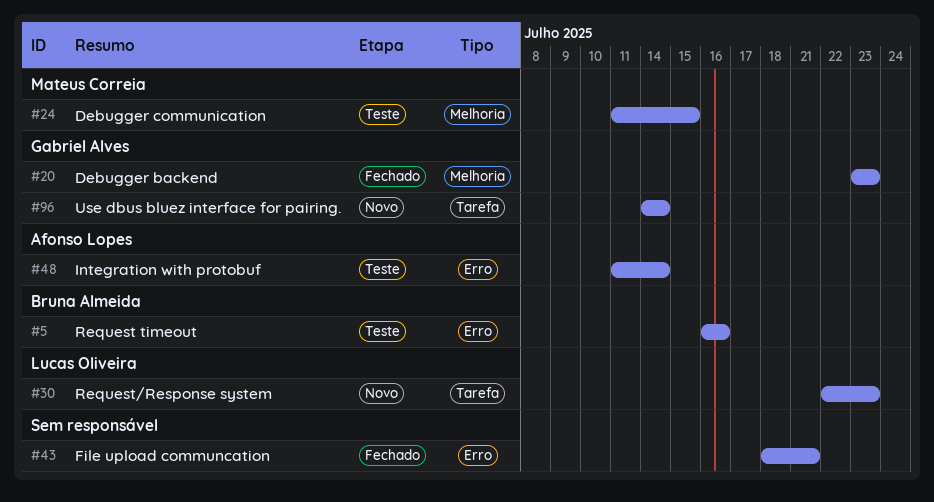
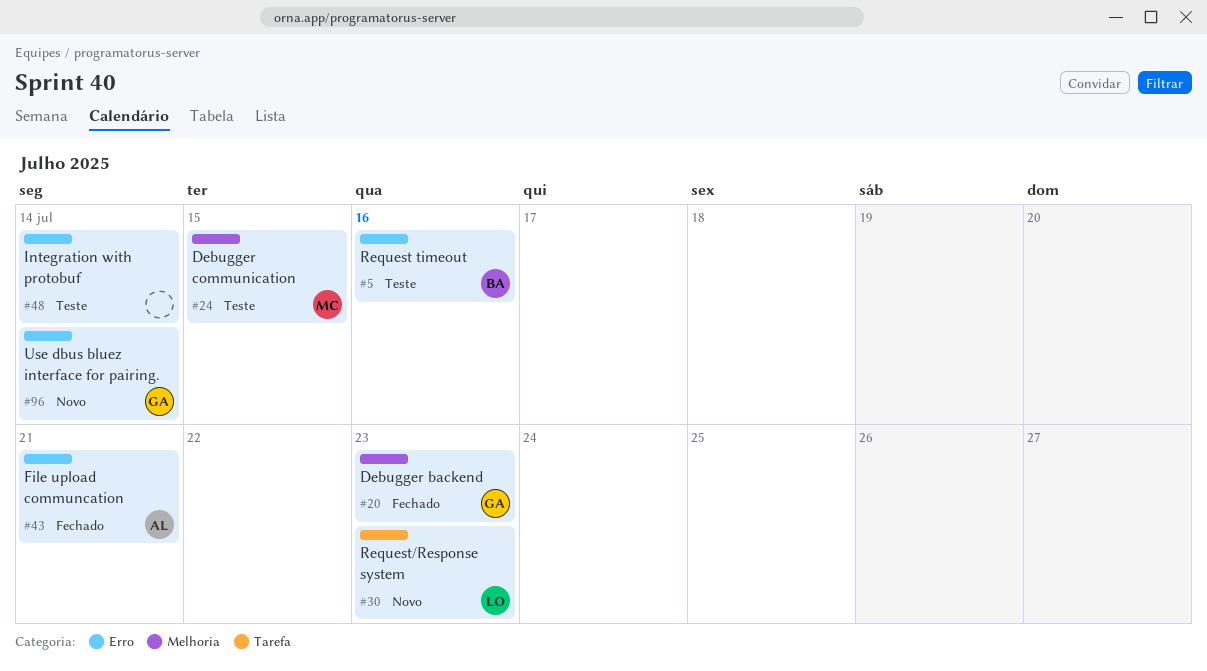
#43, owner: none -> Afonso Lopes
#48, owner: Afonso Lopes -> none
#96, label: Tarefa -> Erro

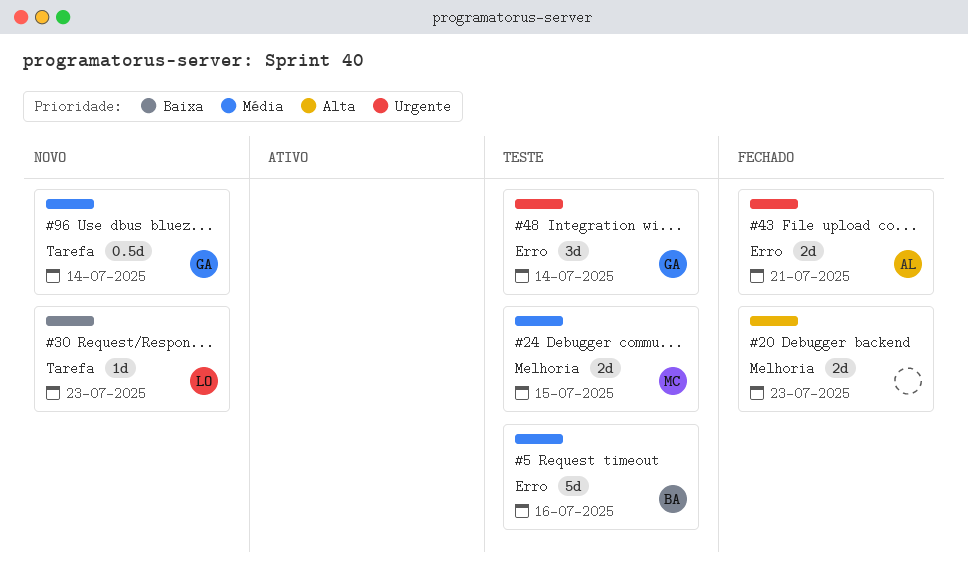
#20, owner: GA -> none
#48, owner: none -> GA
#96, label: Erro -> Tarefa

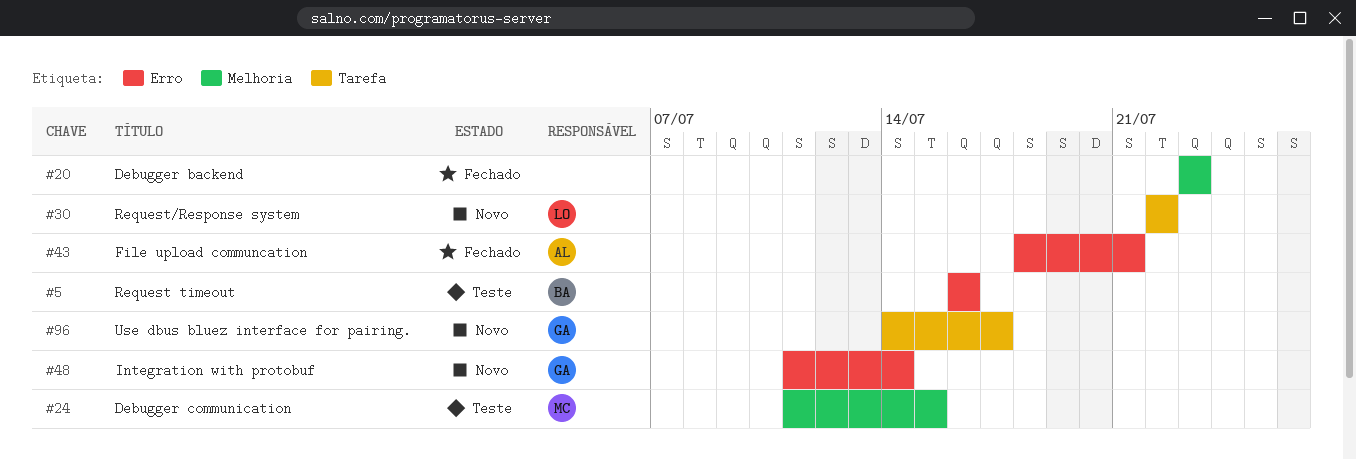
#30, due: Jul 23 -> Jul 22
#48, status: Teste -> Novo
#96, due: Jul 14 -> Jul 17

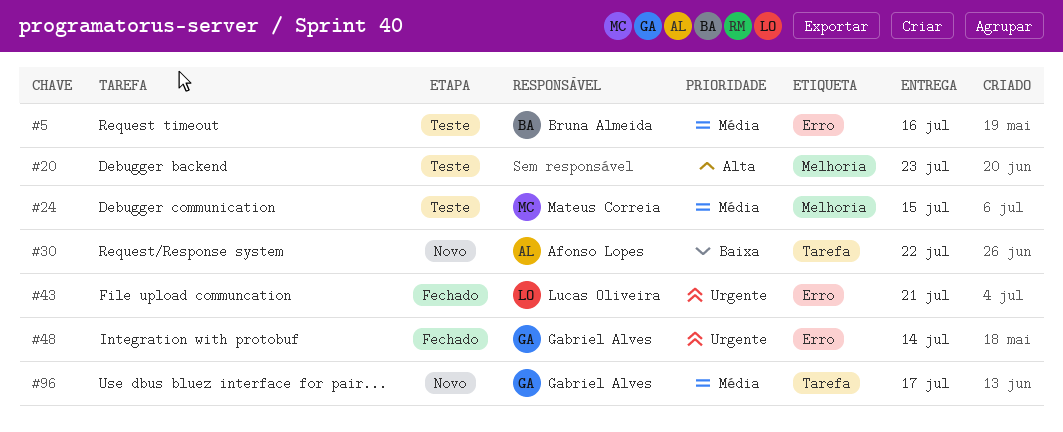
#20, status: Fechado -> Teste
#30, owner: Lucas Oliveira -> Afonso Lopes
#43, owner: Afonso Lopes -> Lucas Oliveira
#48, status: Novo -> Fechado

